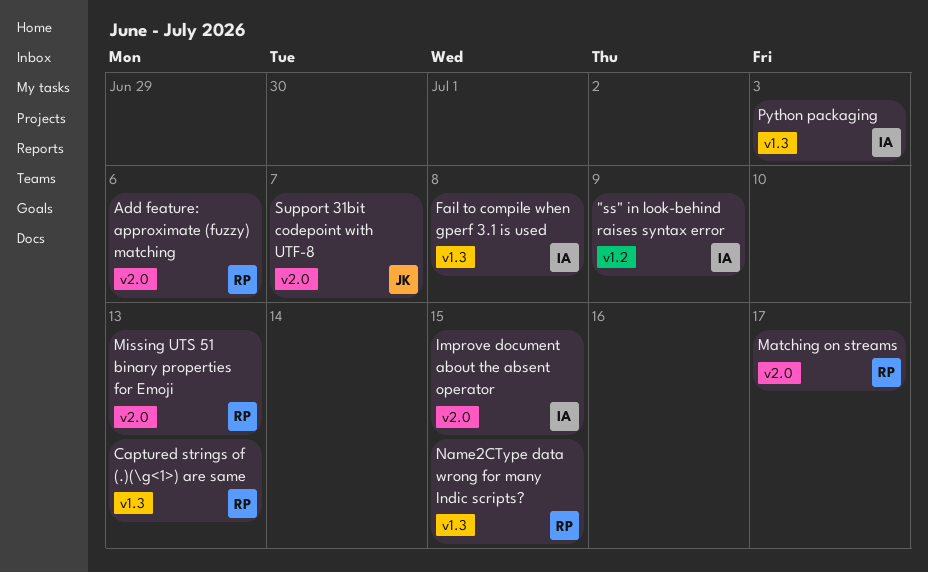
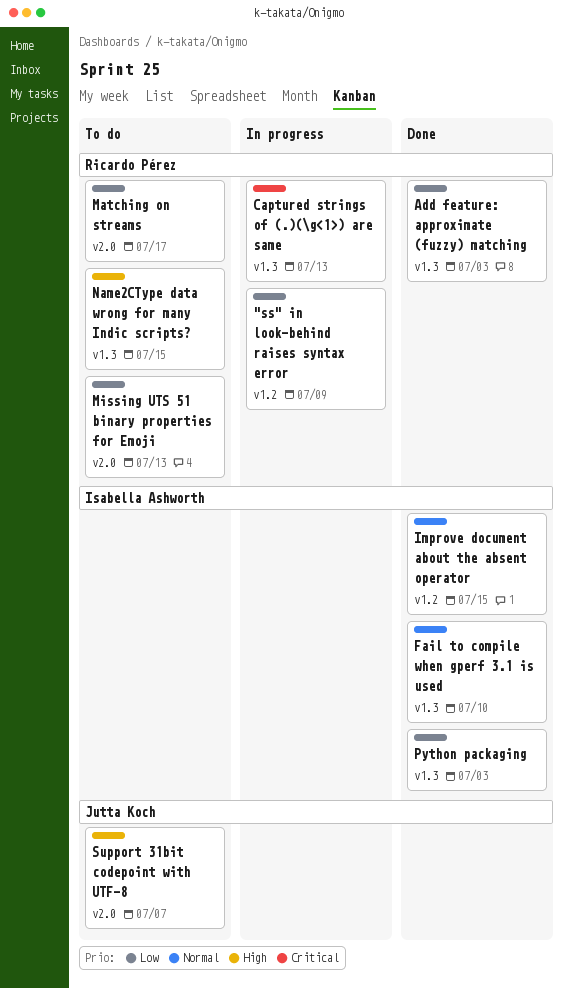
"ss" in look-behind raises syntax error, owner: Isabella Ashworth -> Ricardo Pérez
Add feature: approximate (fuzzy) matching, label: v2.0 -> v1.3
Add feature: approximate (fuzzy) matching, due: Jul 6 -> Jul 3
Fail to compile when gperf 3.1 is used, due: Jul 8 -> Jul 10
Improve document about the absent operator, label: v2.0 -> v1.2

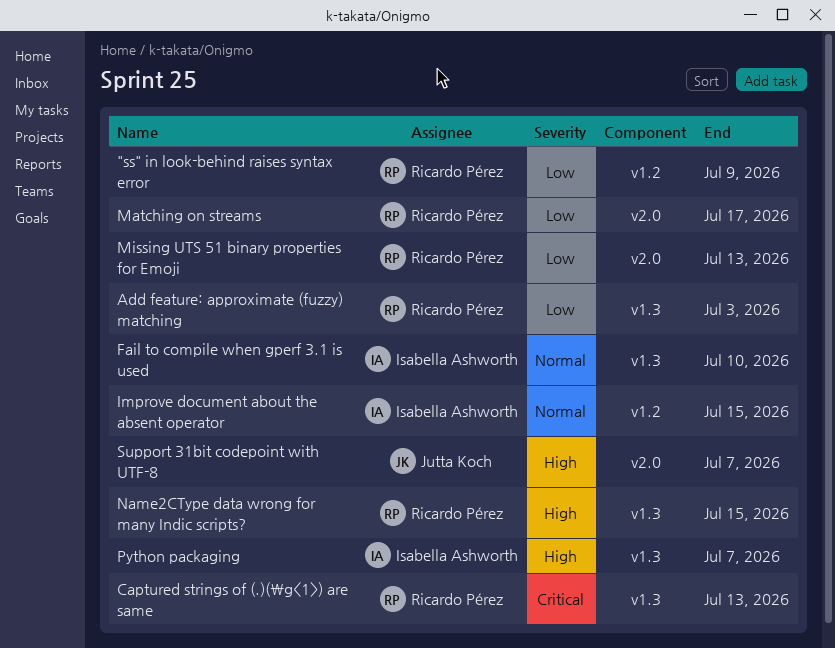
Python packaging, priority: Low -> High
Python packaging, due: Jul 3 -> Jul 7

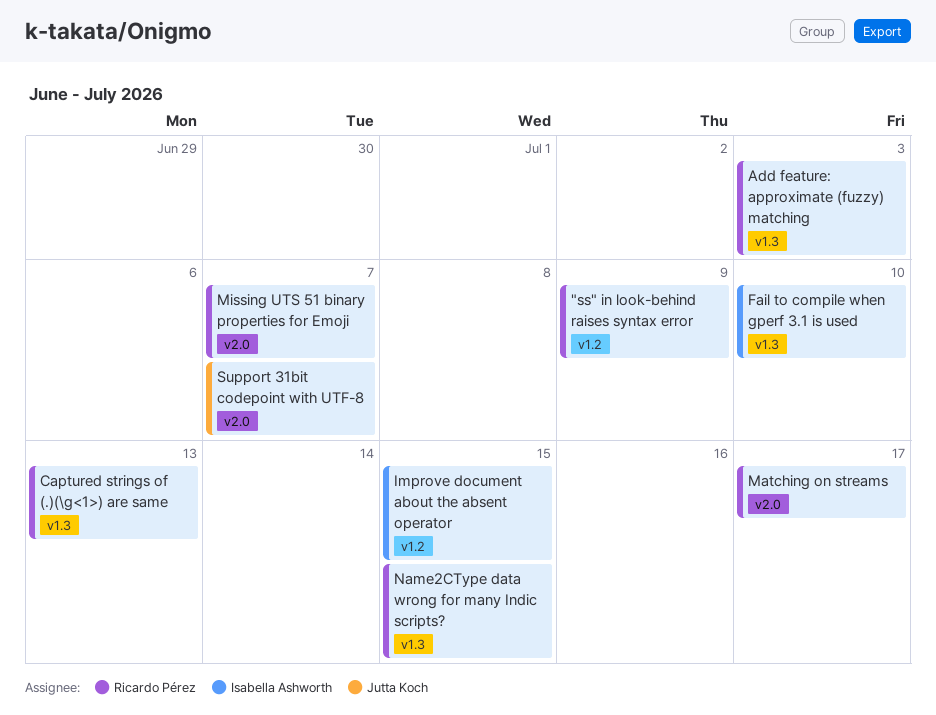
Missing UTS 51 binary properties for Emoji, due: Jul 13 -> Jul 7
Python packaging: present -> none

